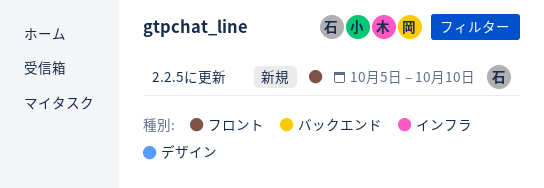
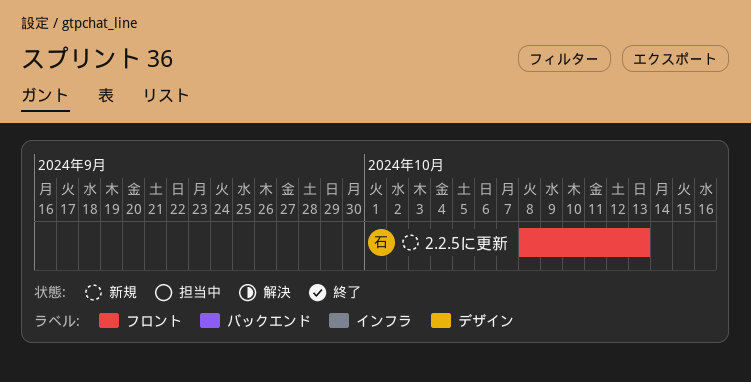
2.2.5に更新, start: Oct 5 -> Oct 8
2.2.5に更新, due: Oct 10 -> Oct 13

